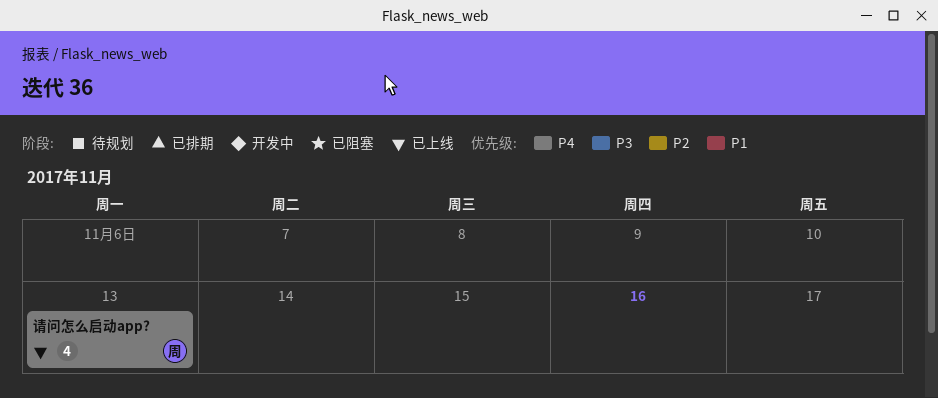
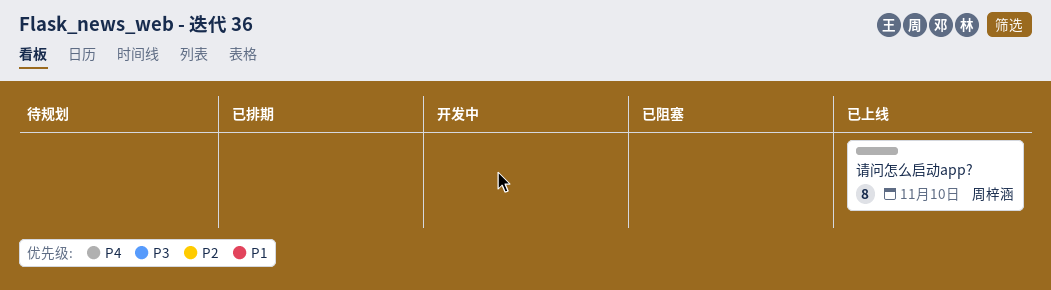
请问怎么启动app?, estimate: 4 -> 8
请问怎么启动app?, due: Nov 13 -> Nov 10

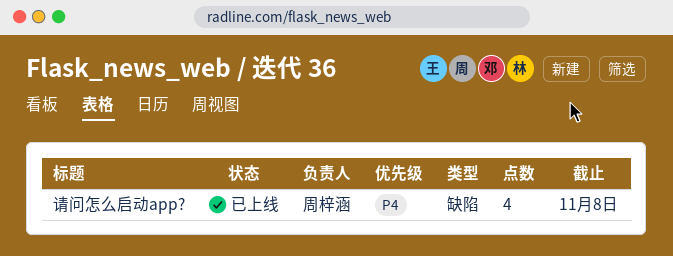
请问怎么启动app?, estimate: 8 -> 4
请问怎么启动app?, due: Nov 10 -> Nov 8

